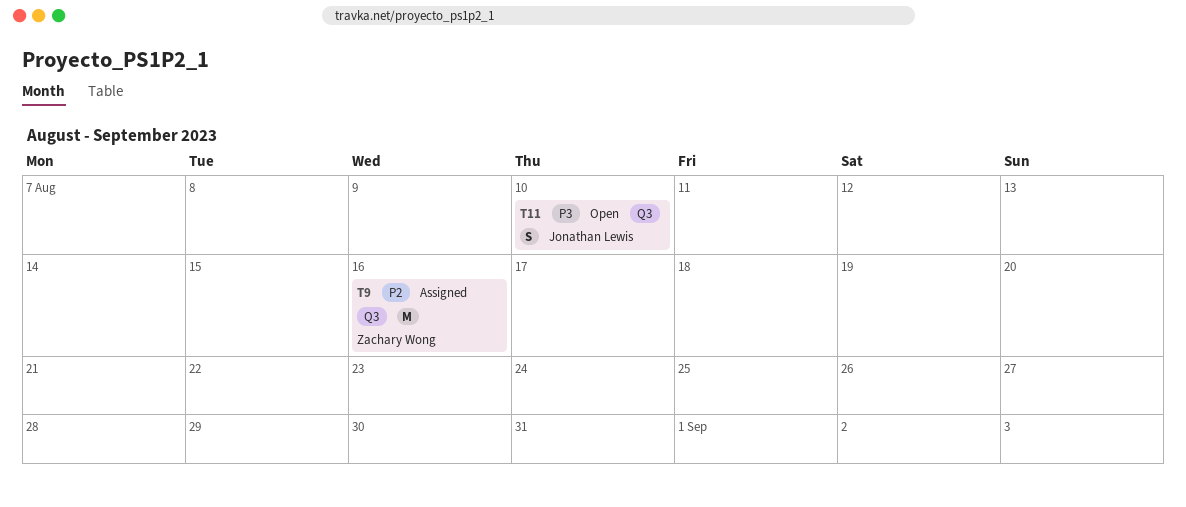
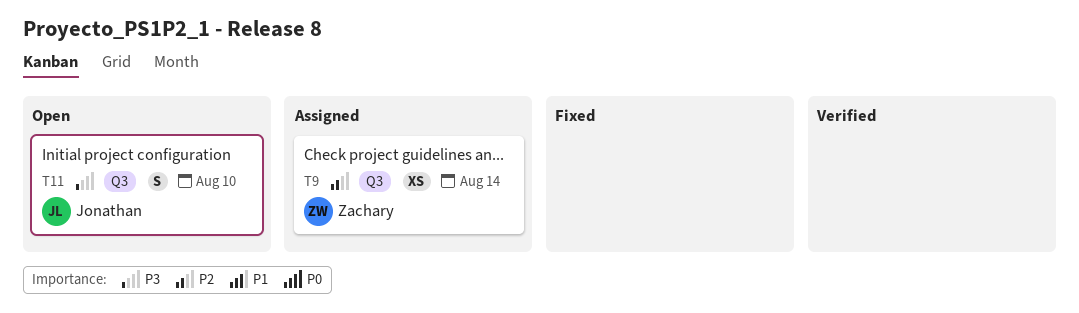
T9, estimate: M -> XS
T9, due: Aug 16 -> Aug 14

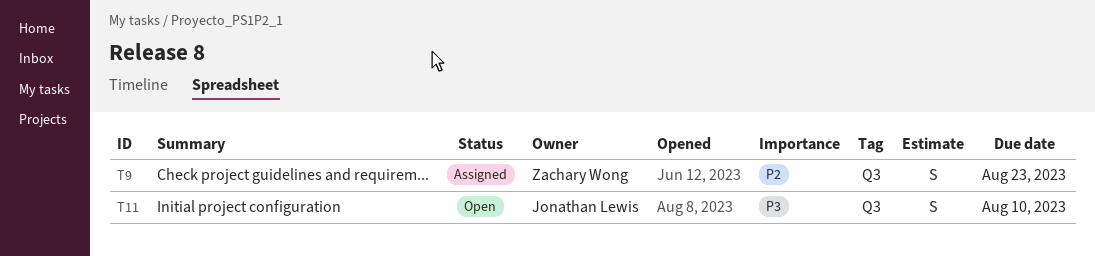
T9, estimate: XS -> S
T9, due: Aug 14 -> Aug 23

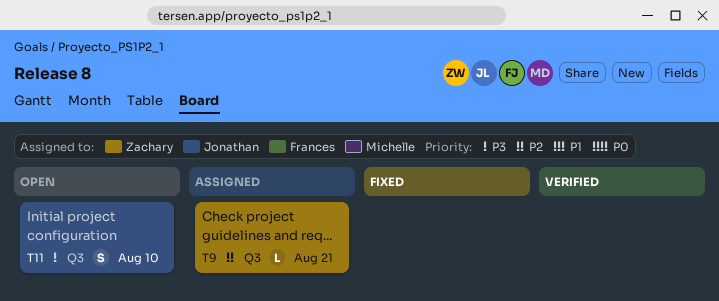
T9, estimate: S -> L
T9, due: Aug 23 -> Aug 21

